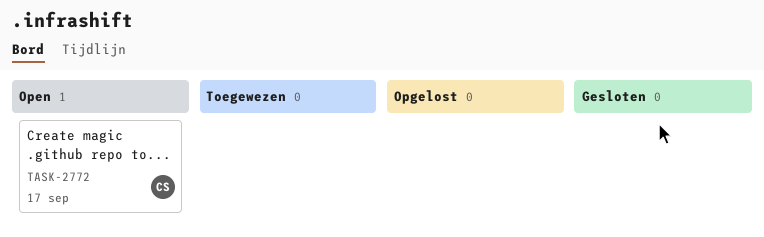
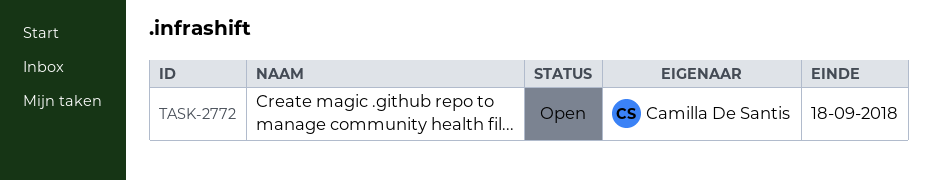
TASK-2772, due: Sep 17 -> Sep 18

